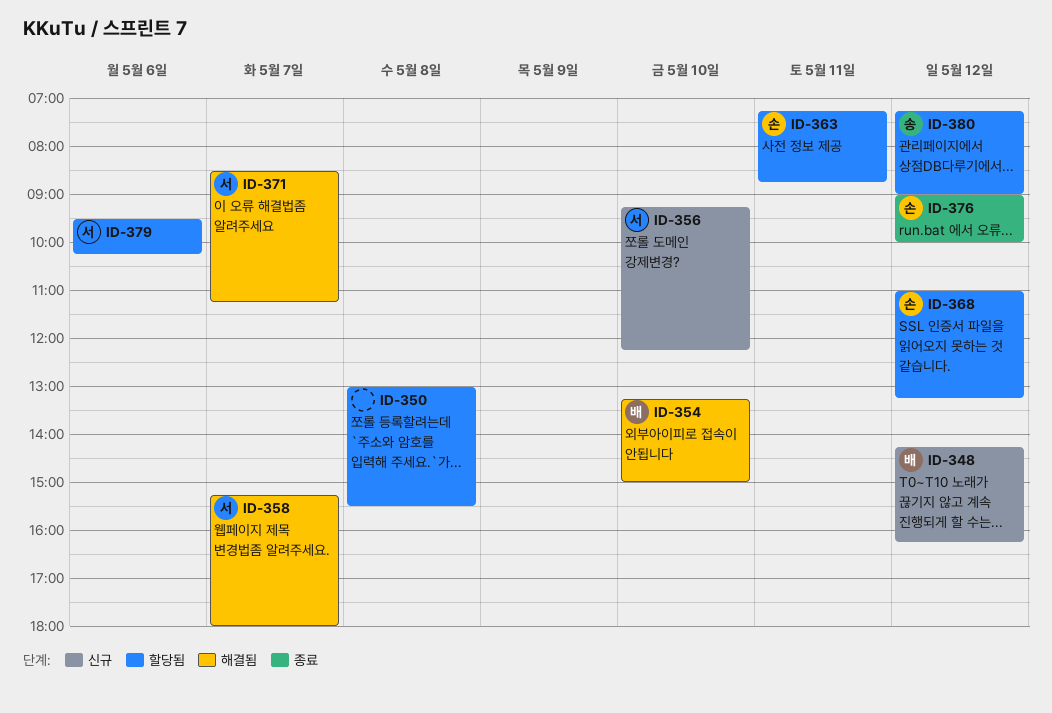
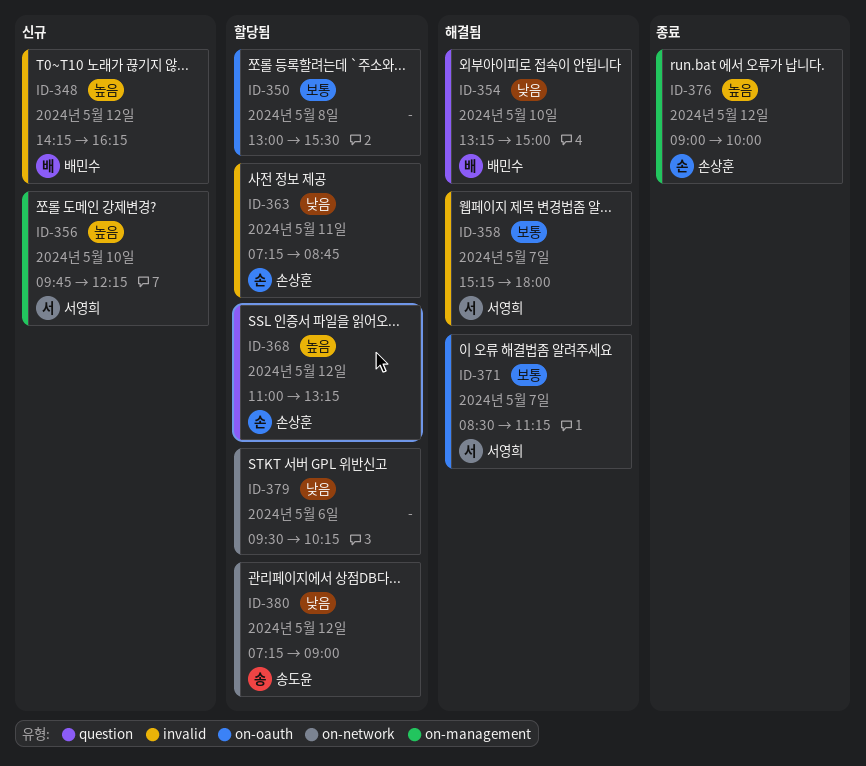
ID-356, begins: 09:15 -> 09:45
ID-379, owner: 서영희 -> none

